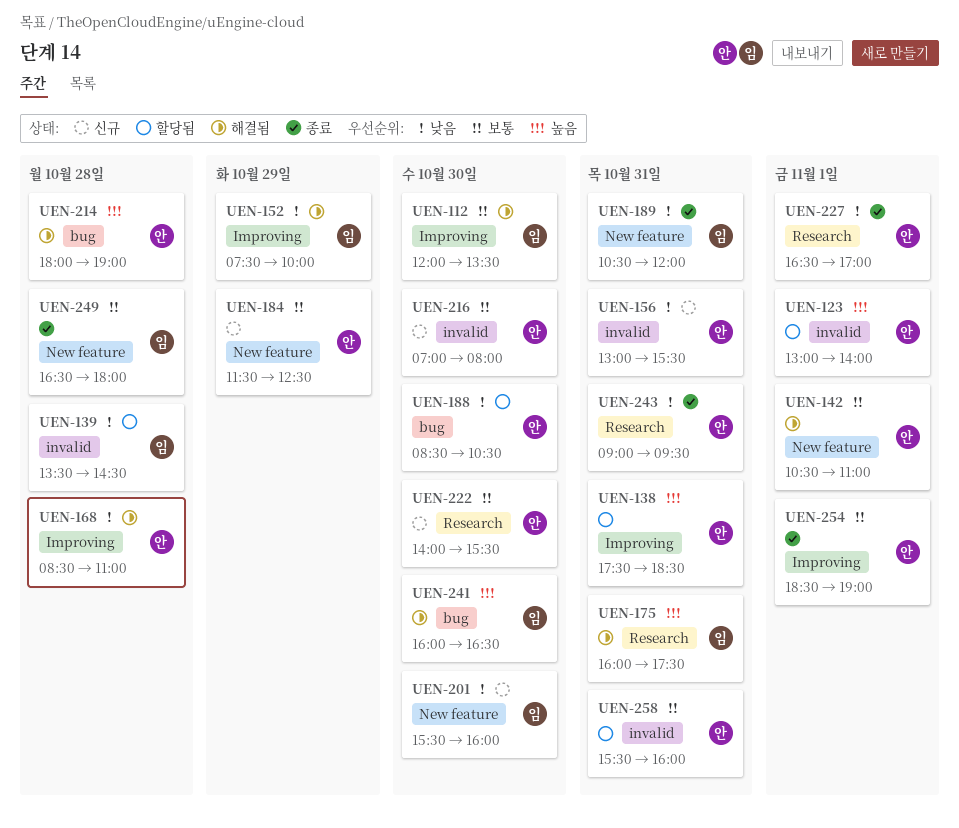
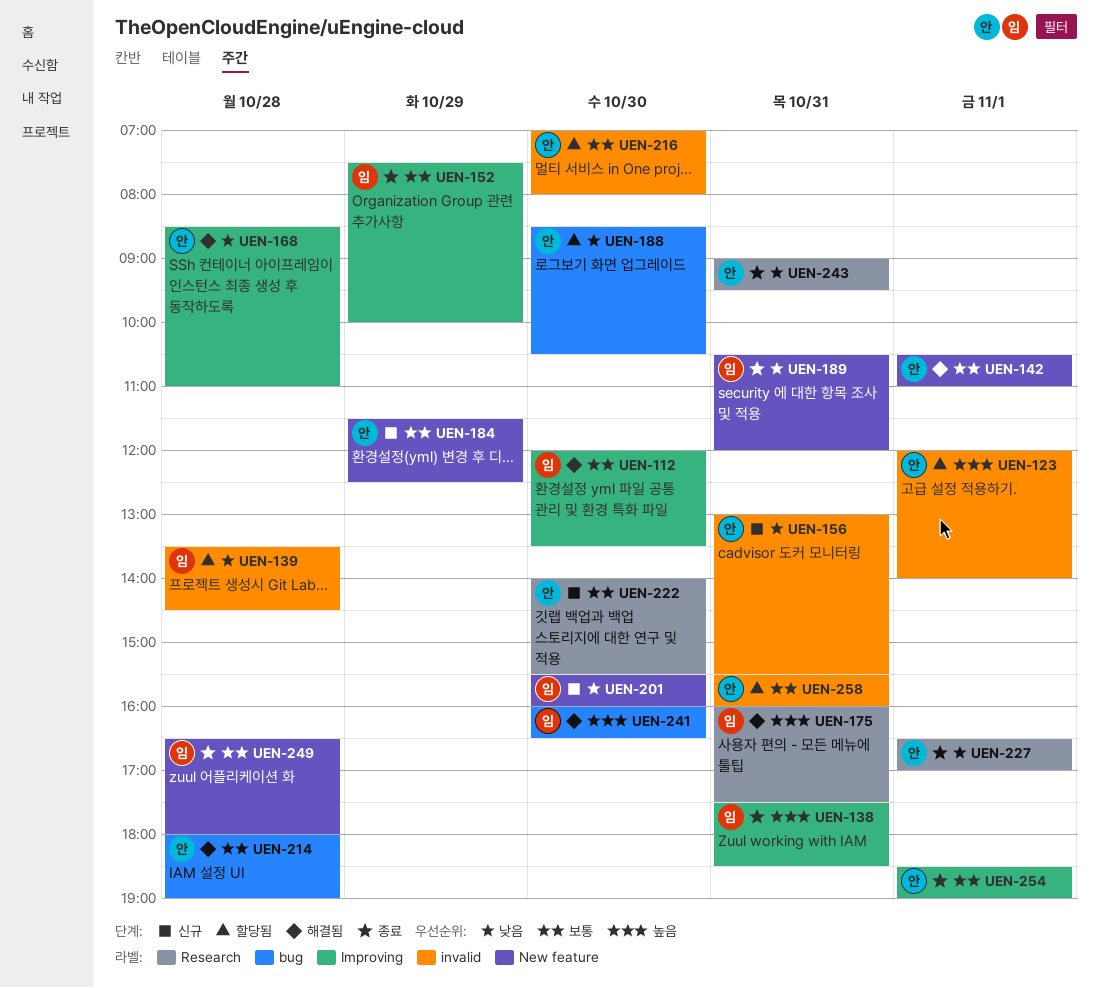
UEN-123, begins: 13:00 -> 12:00
UEN-138, status: 할당됨 -> 종료
UEN-138, owner: 안 -> 임
UEN-152, status: 해결됨 -> 종료
UEN-152, priority: 낮음 -> 보통
UEN-214, priority: 높음 -> 보통
UEN-216, status: 신규 -> 할당됨

